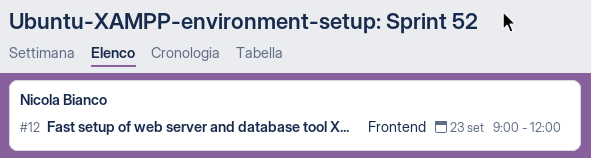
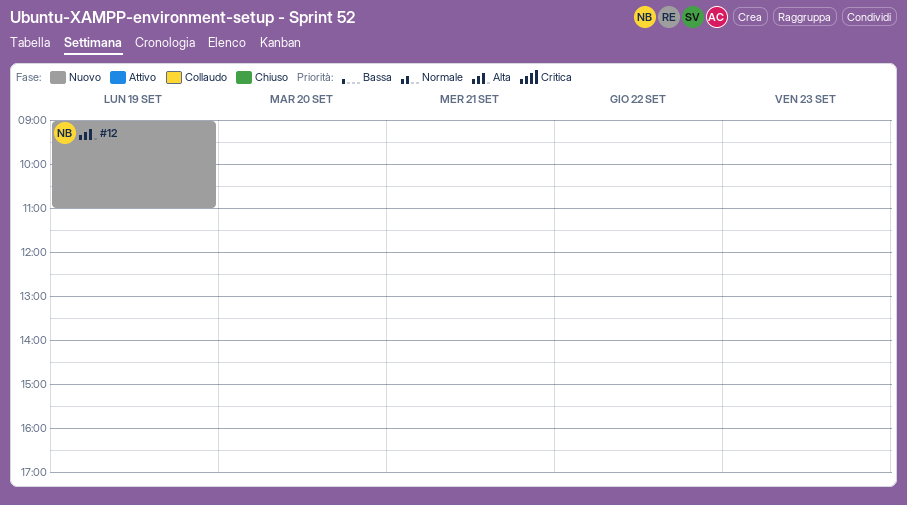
#12, day: Sep 23 -> Sep 19
#12, ends: 12:00 -> 11:00

